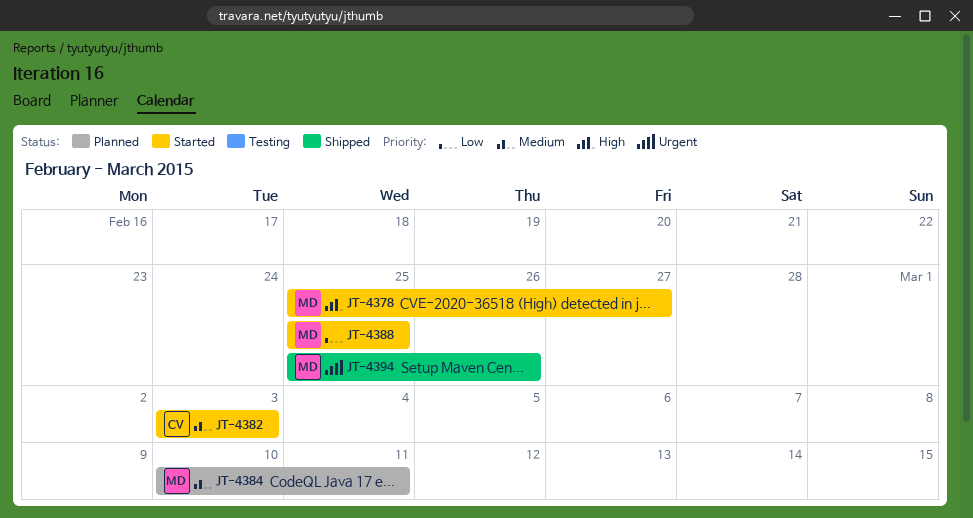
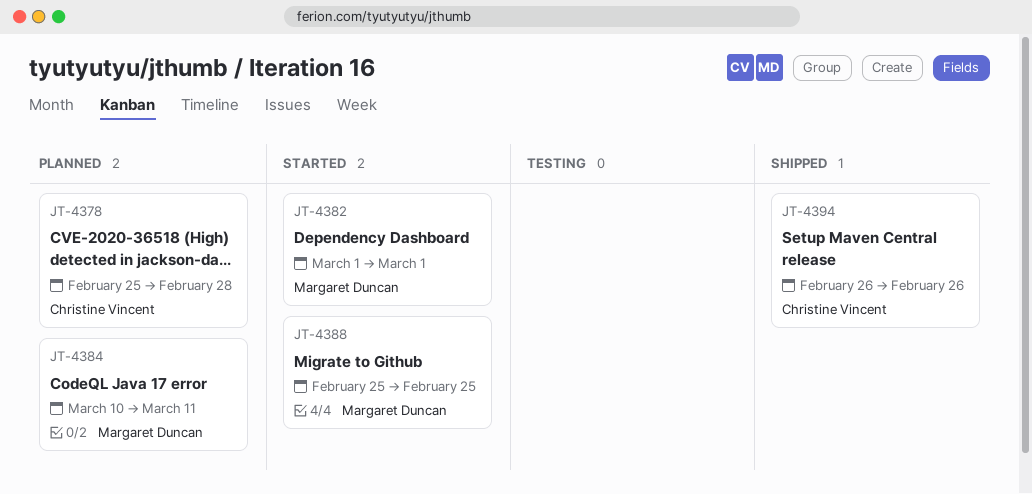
JT-4378, status: Started -> Planned
JT-4378, owner: Margaret Duncan -> Christine Vincent
JT-4378, due: Feb 27 -> Feb 28
JT-4382, owner: Christine Vincent -> Margaret Duncan
JT-4382, start: Mar 3 -> Mar 1
JT-4382, due: Mar 3 -> Mar 1
JT-4394, owner: Margaret Duncan -> Christine Vincent
JT-4394, start: Feb 25 -> Feb 26

